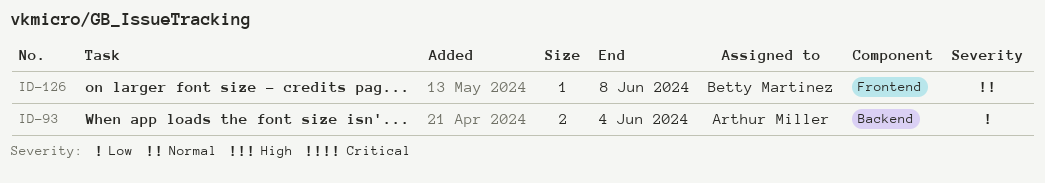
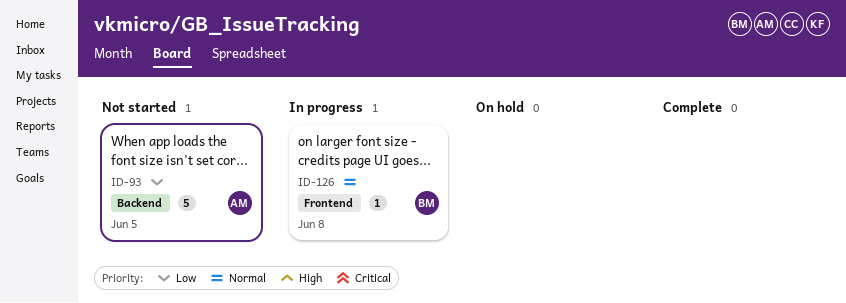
ID-93, estimate: 2 -> 5
ID-93, due: Jun 4 -> Jun 5

